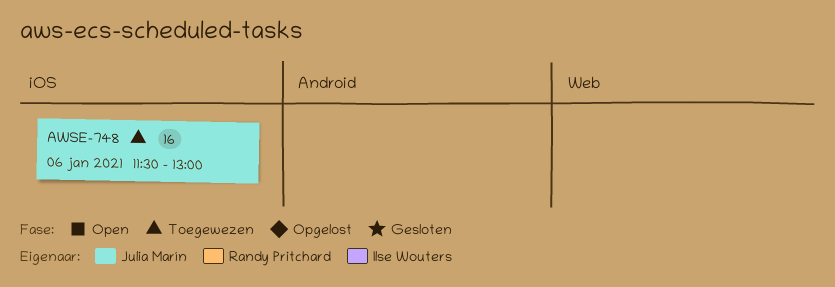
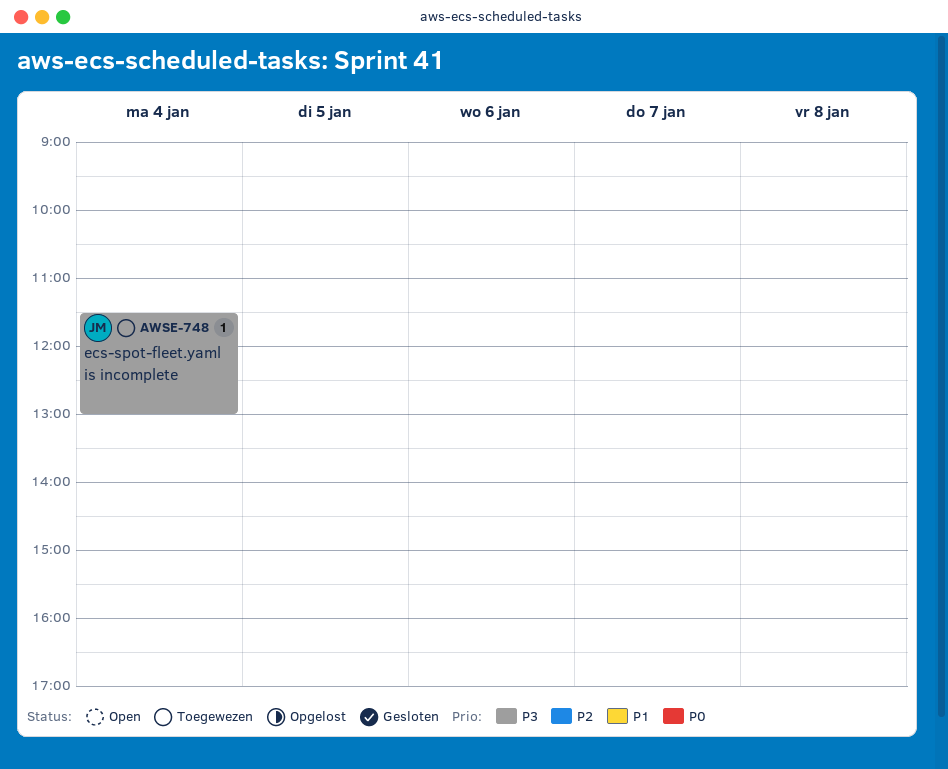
AWSE-748, estimate: 16 -> 1
AWSE-748, day: Jan 6 -> Jan 4

